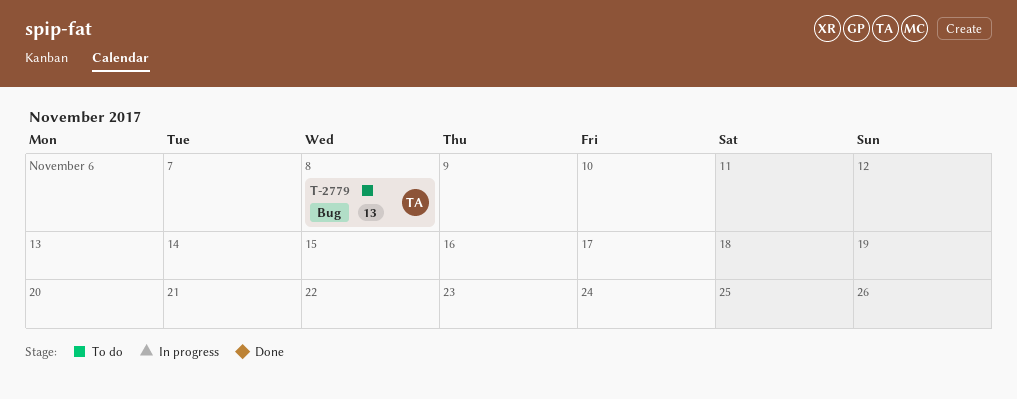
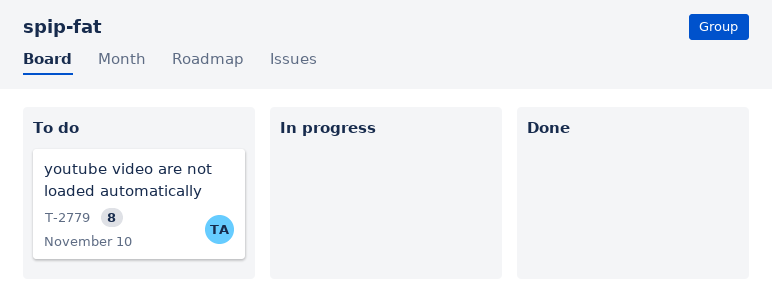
T-2779, estimate: 13 -> 8
T-2779, due: Nov 8 -> Nov 10

